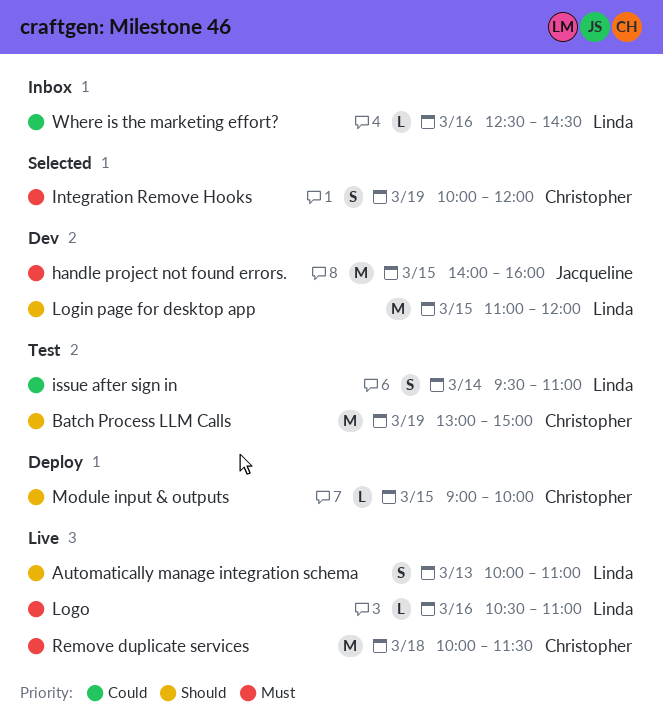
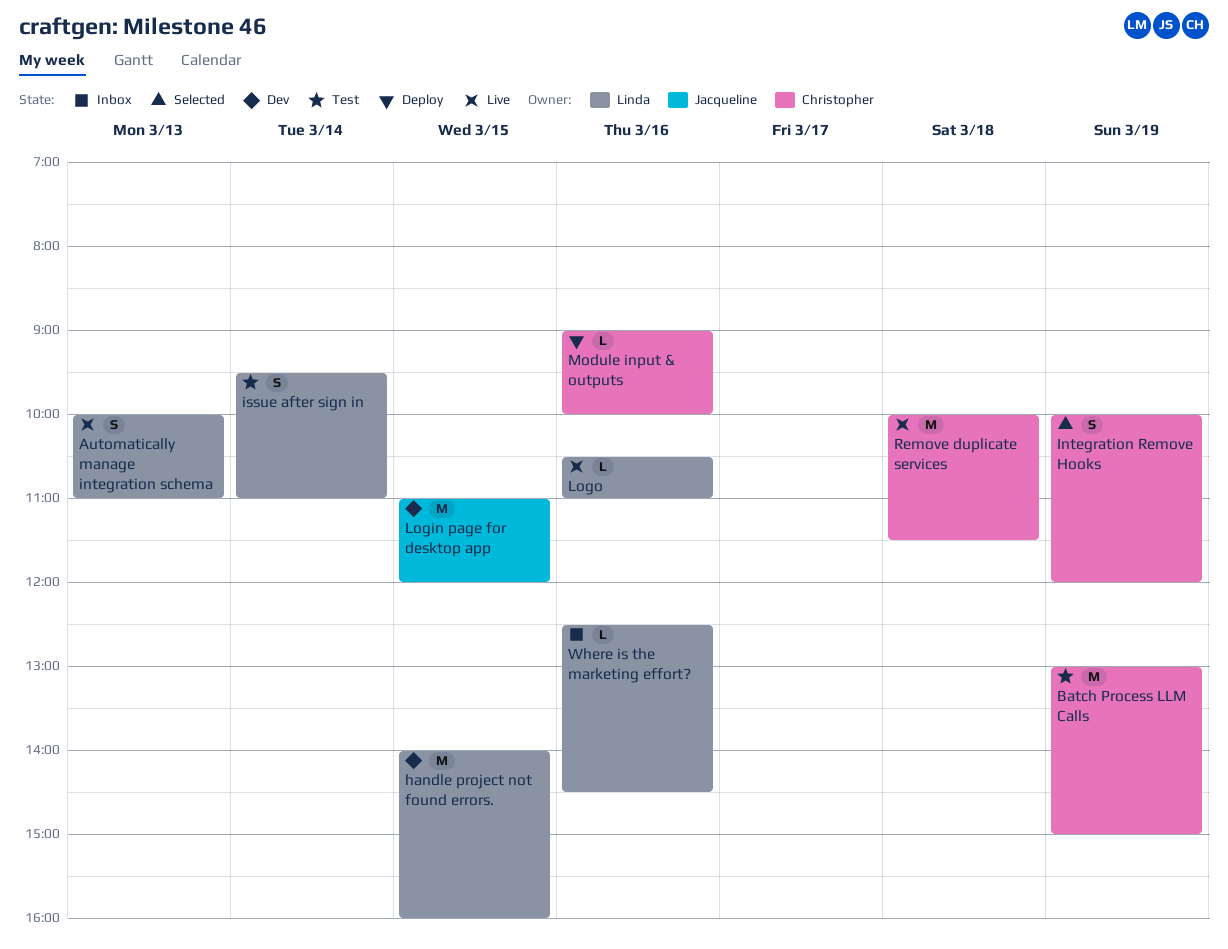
handle project not found errors., owner: Jacqueline -> Linda
Login page for desktop app, owner: Linda -> Jacqueline
Module input & outputs, day: Mar 15 -> Mar 16

